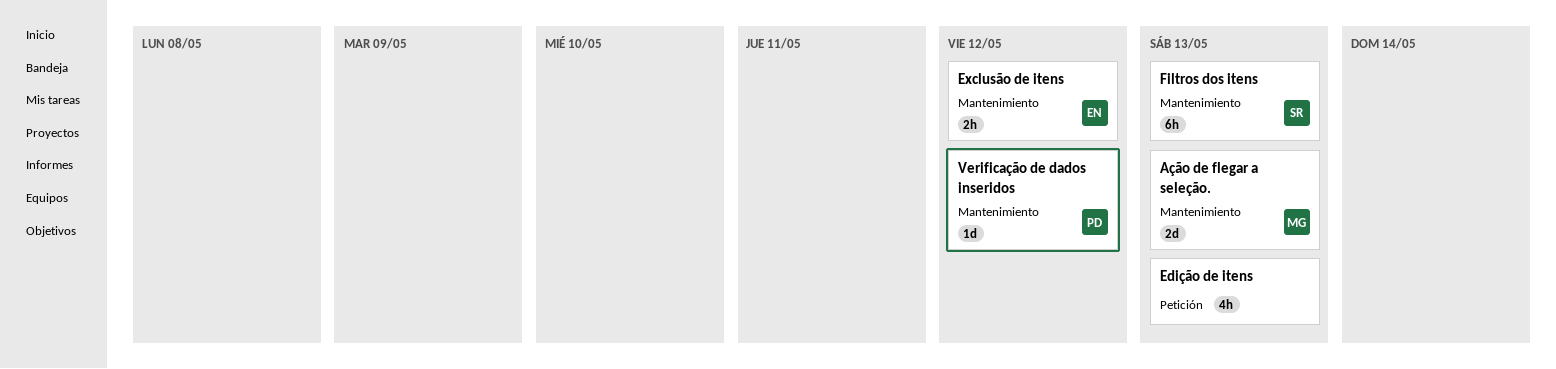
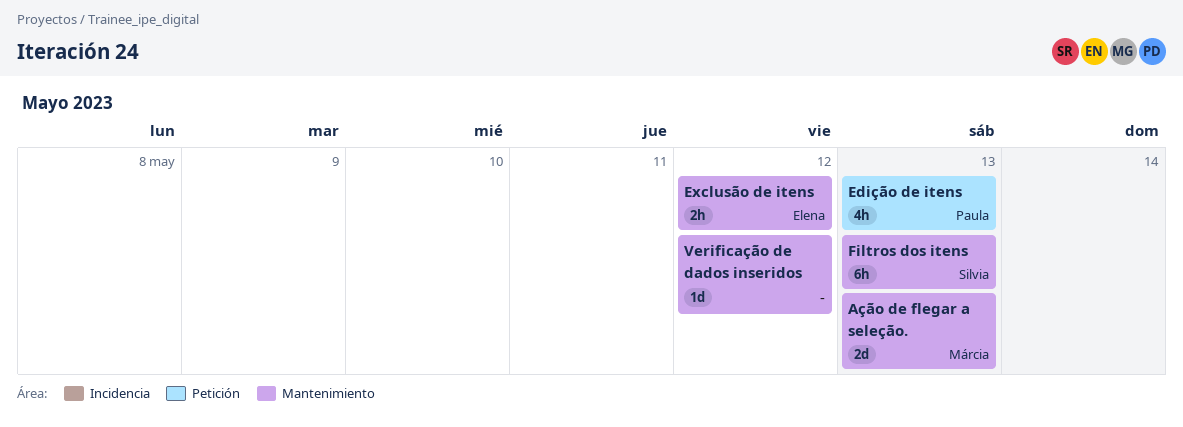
Edição de itens, owner: none -> Paula
Verificação de dados inseridos, owner: Paula -> none

